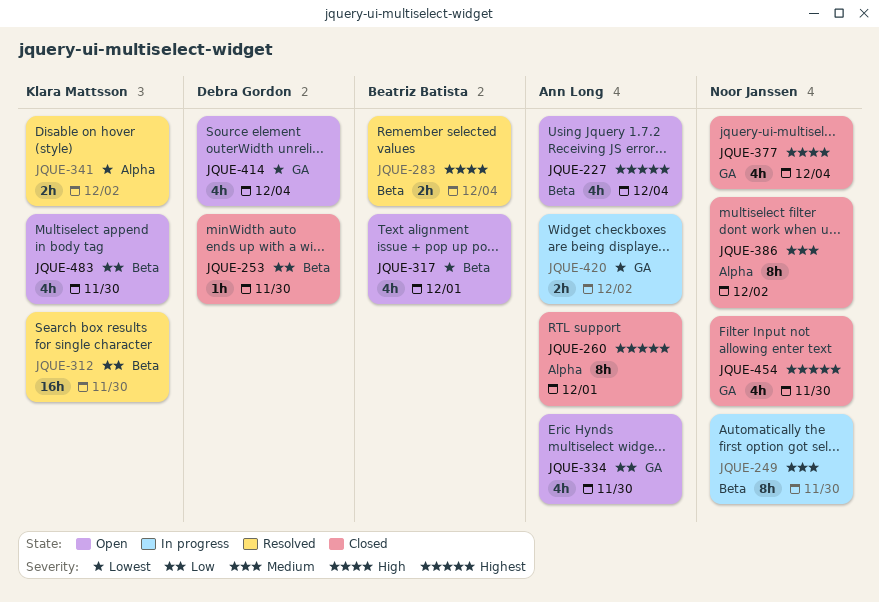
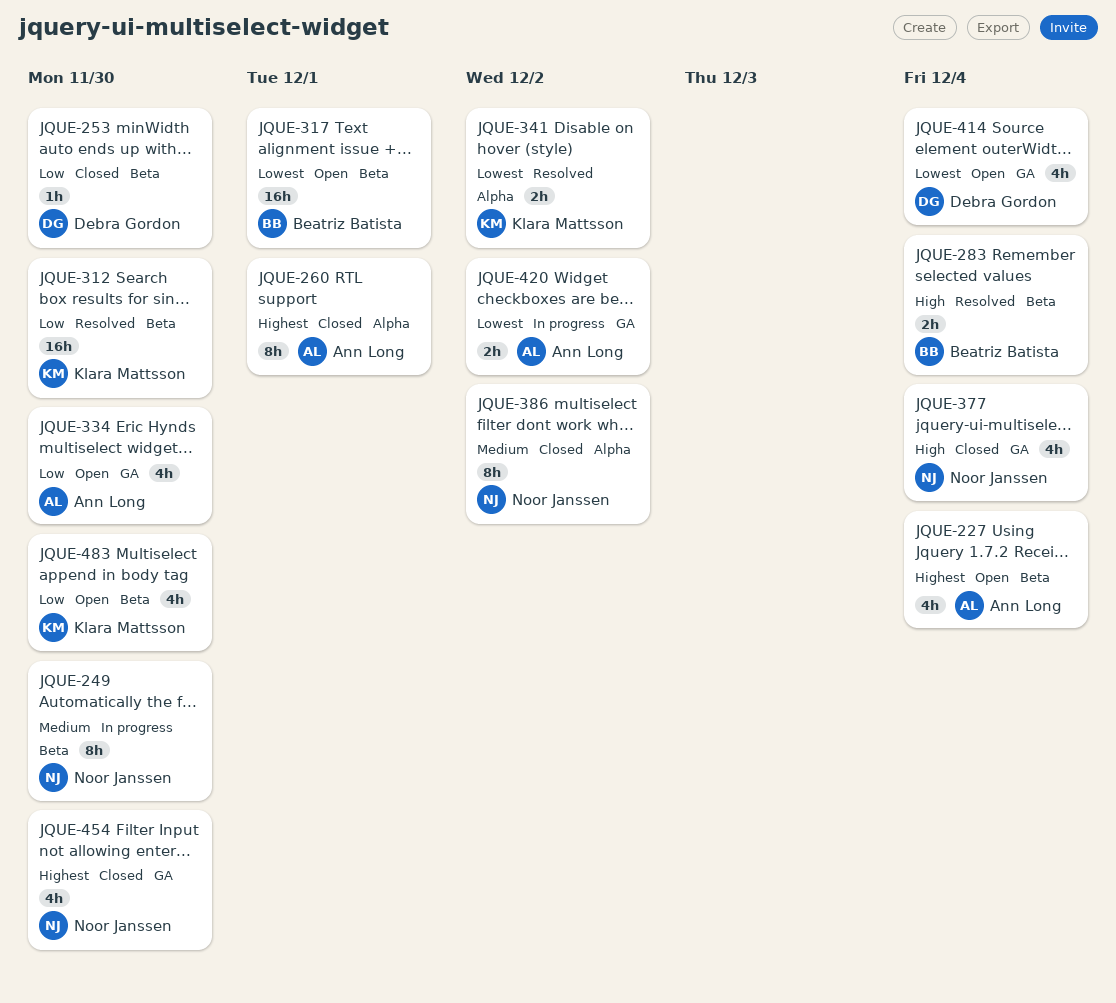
JQUE-317, estimate: 4h -> 16h

